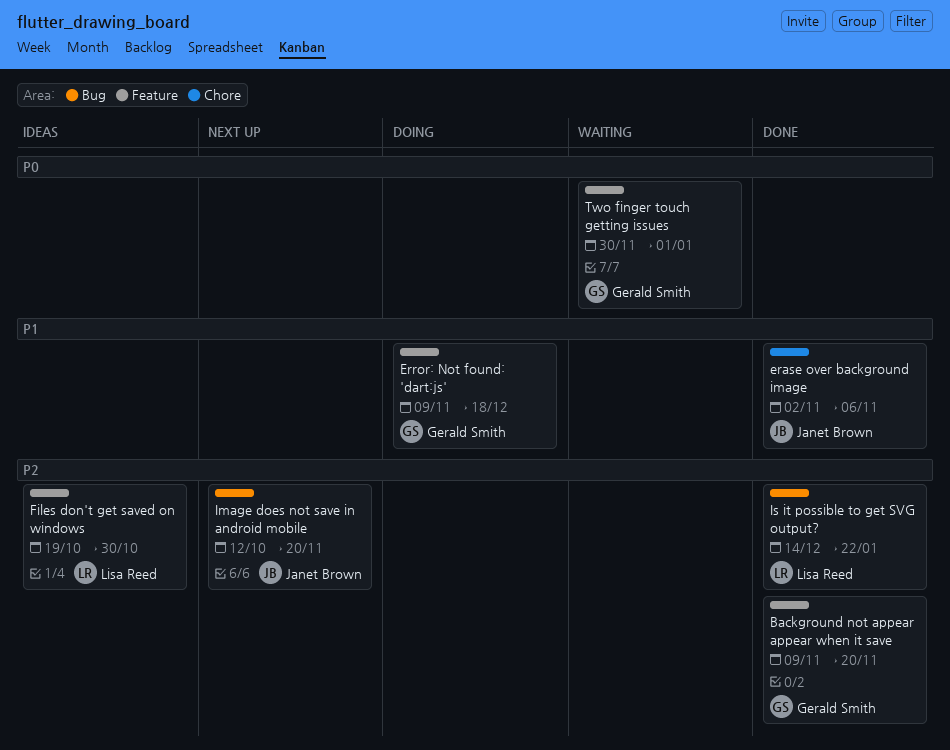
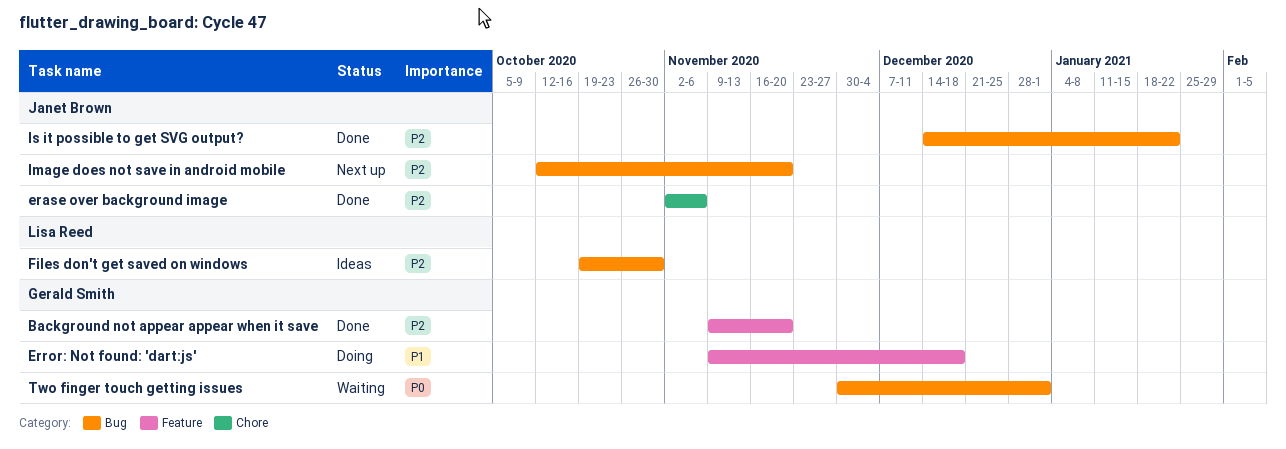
erase over background image, priority: P1 -> P2
Files don't get saved on windows, label: Feature -> Bug
Is it possible to get SVG output?, owner: Lisa Reed -> Janet Brown
Two finger touch getting issues, label: Feature -> Bug

